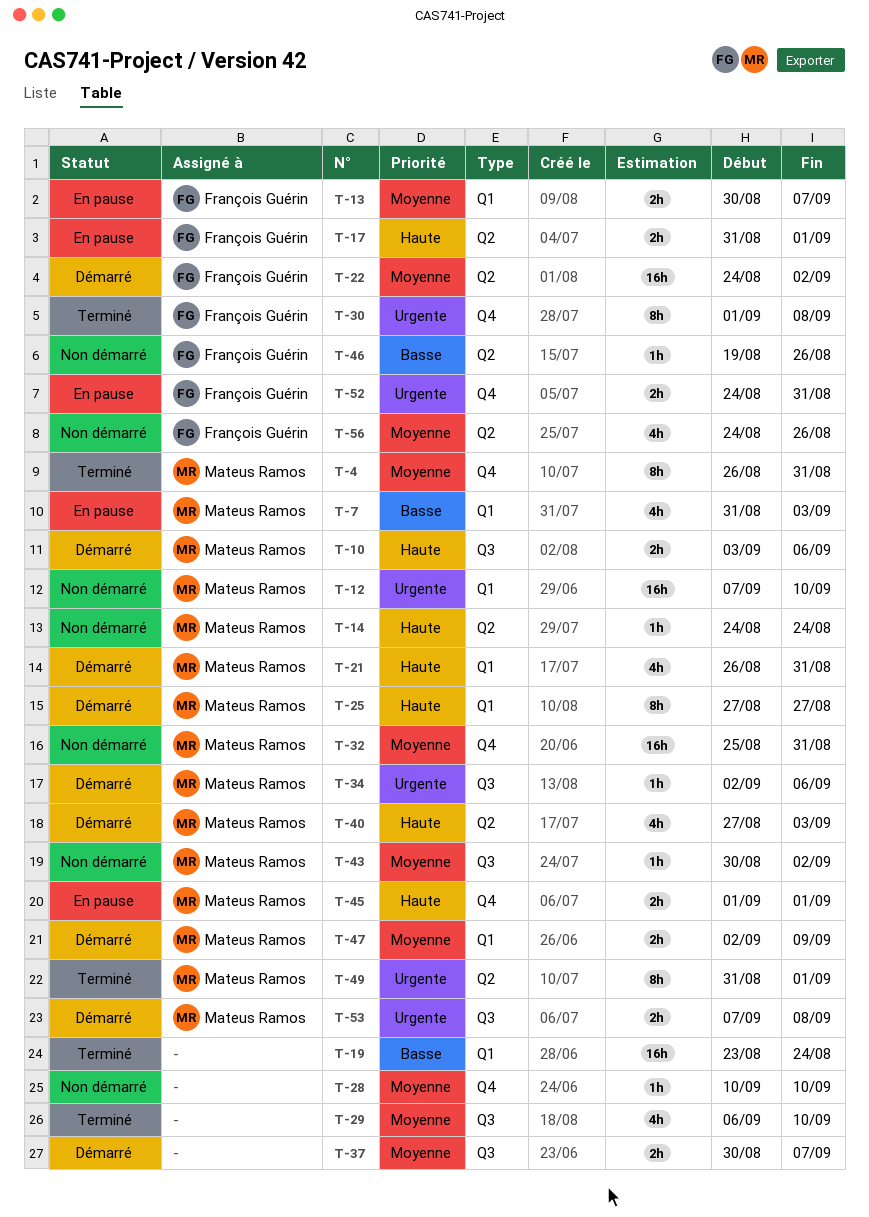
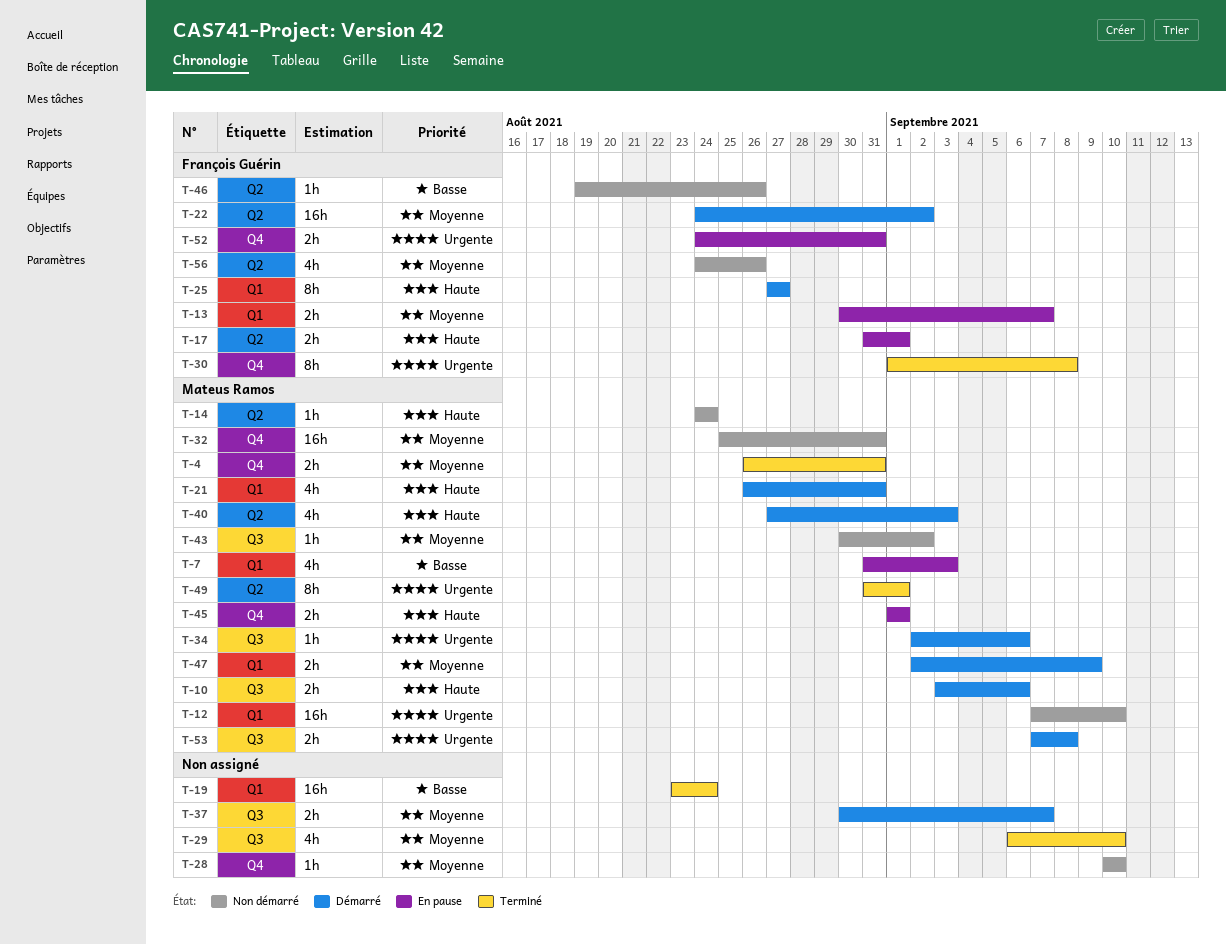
T-4, estimate: 8h -> 2h
T-25, owner: Mateus Ramos -> François Guérin

